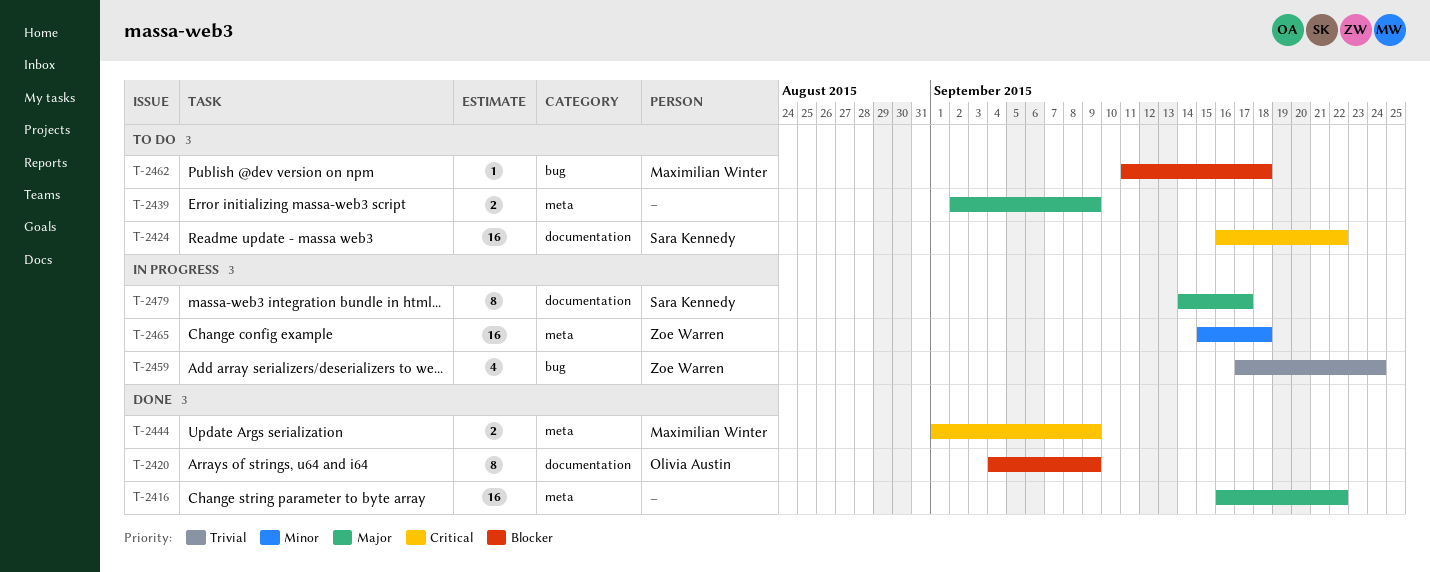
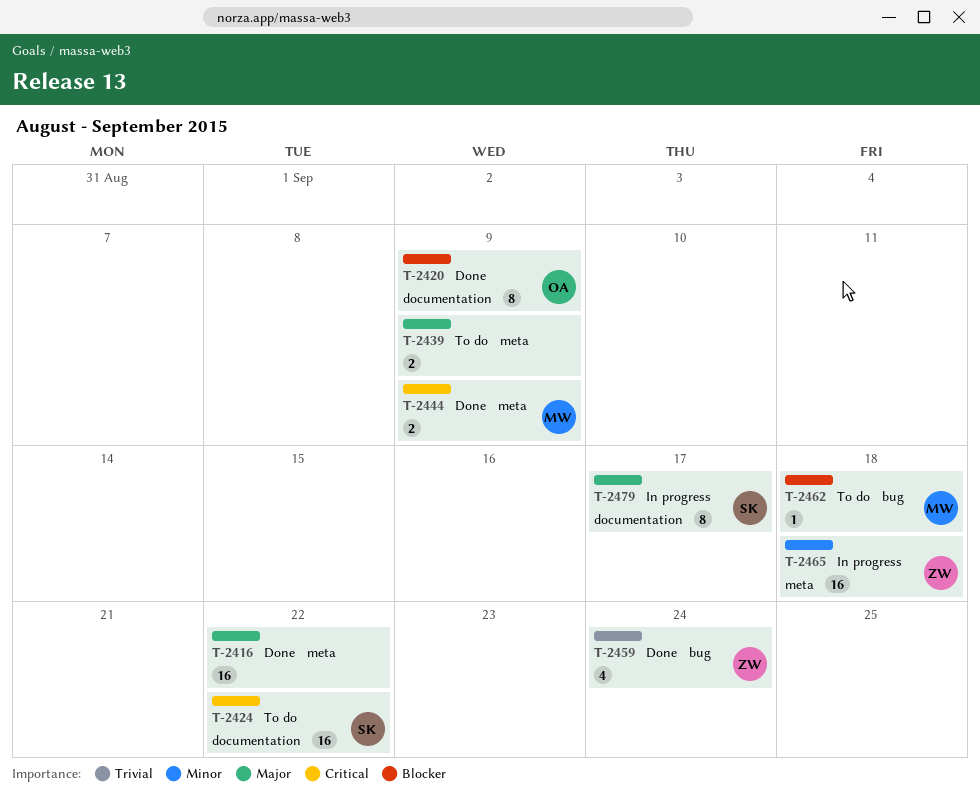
T-2459, status: In progress -> Done

